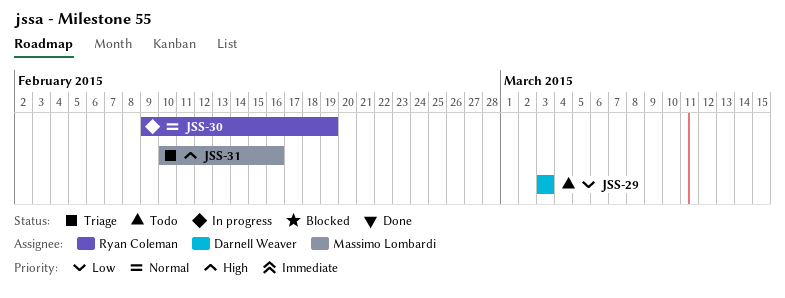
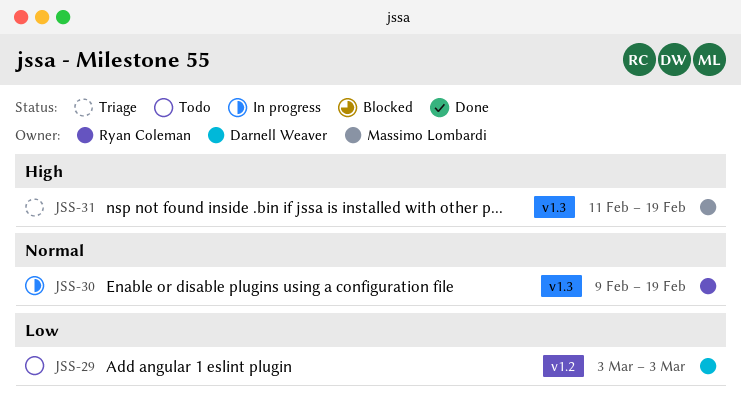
JSS-31, start: Feb 10 -> Feb 11
JSS-31, due: Feb 16 -> Feb 19

